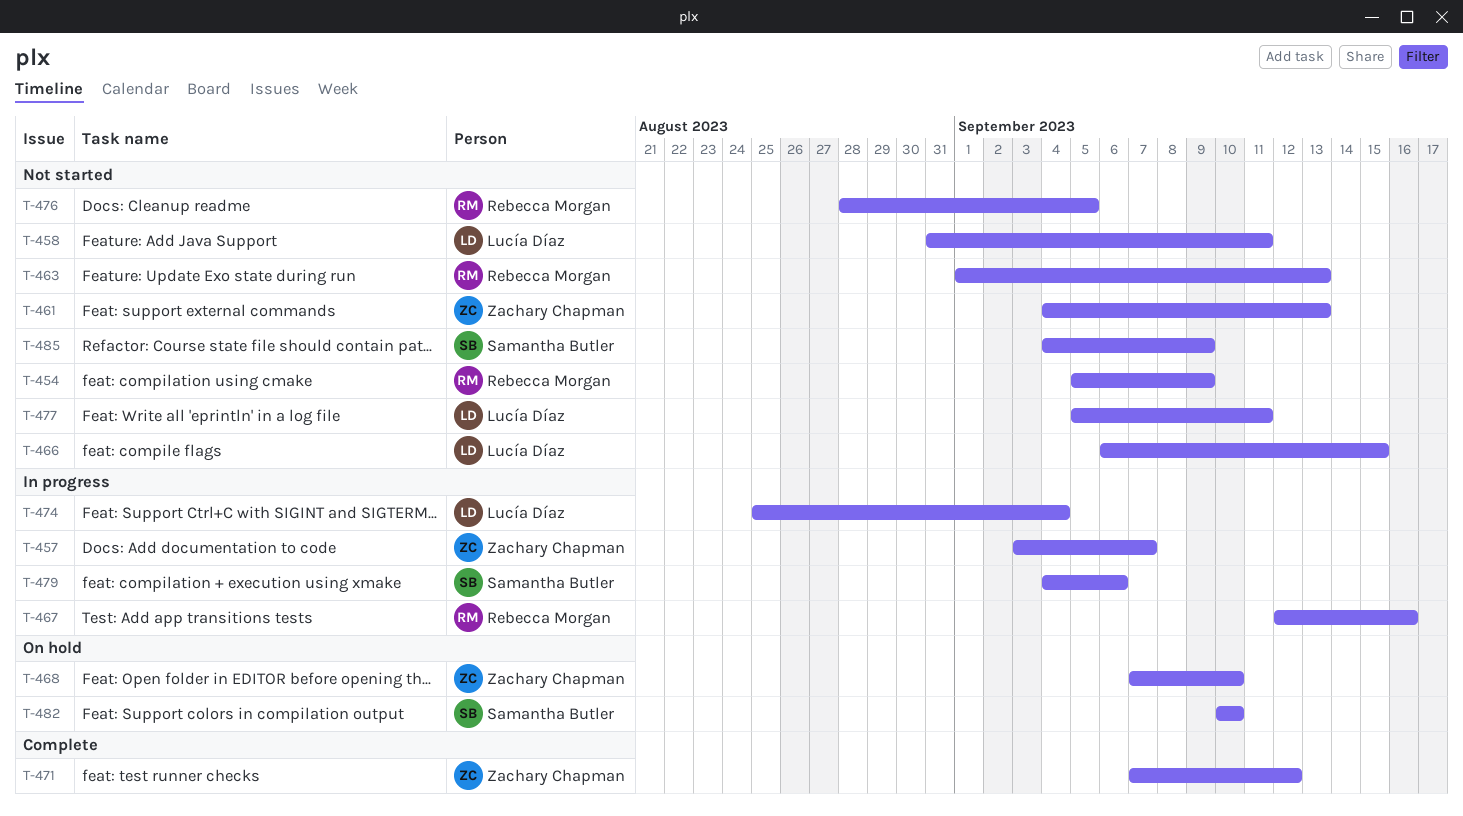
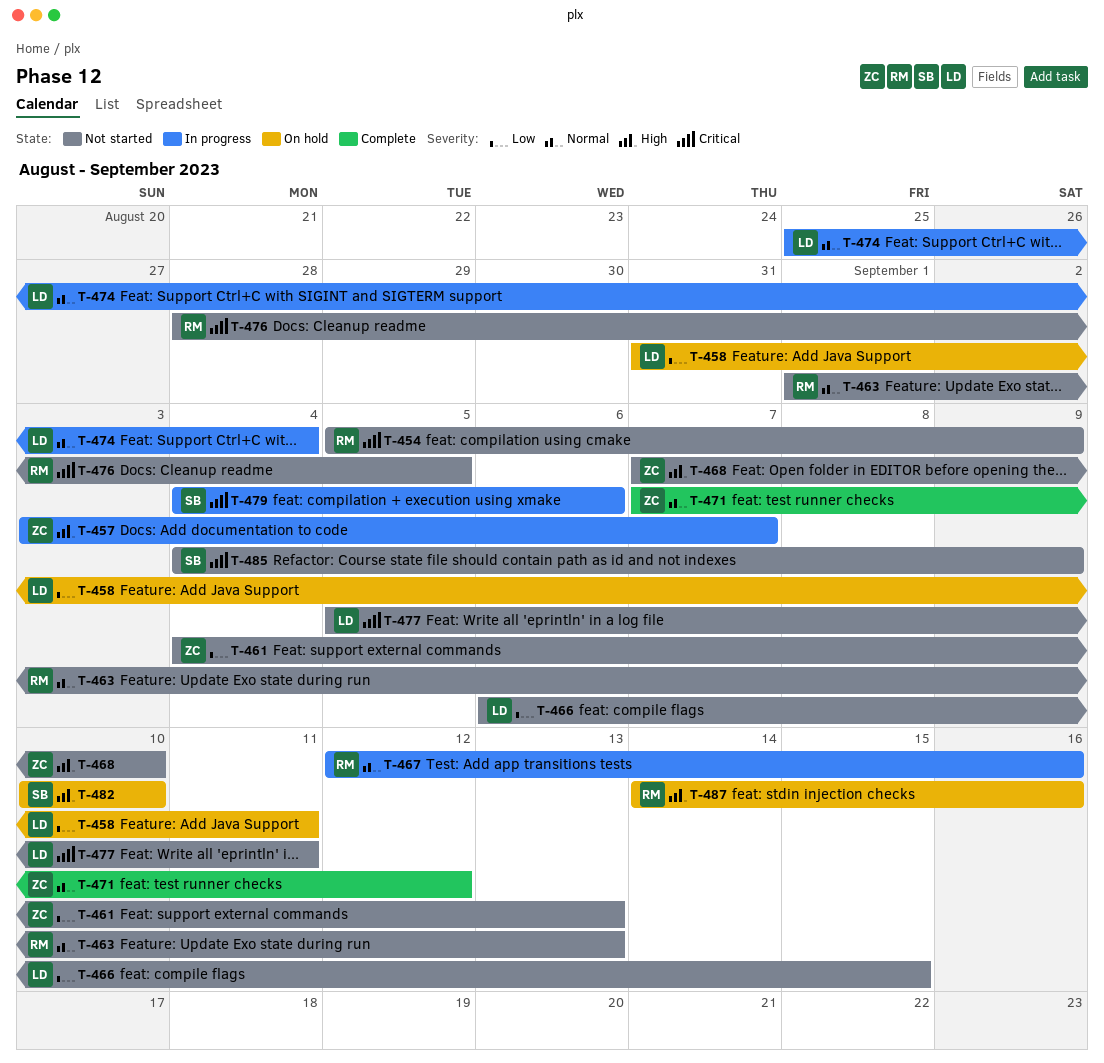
T-458, status: Not started -> On hold
T-468, status: On hold -> Not started
T-487: none -> present

